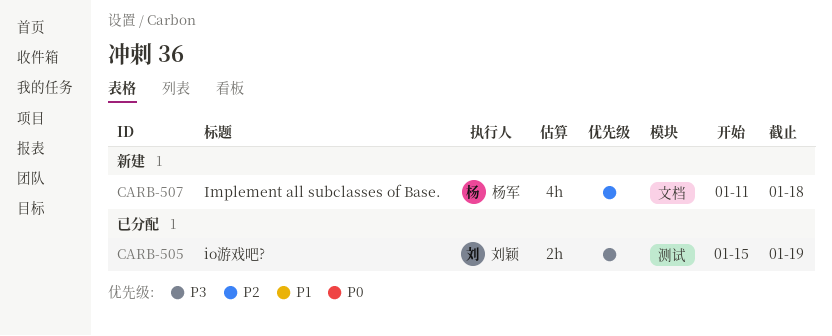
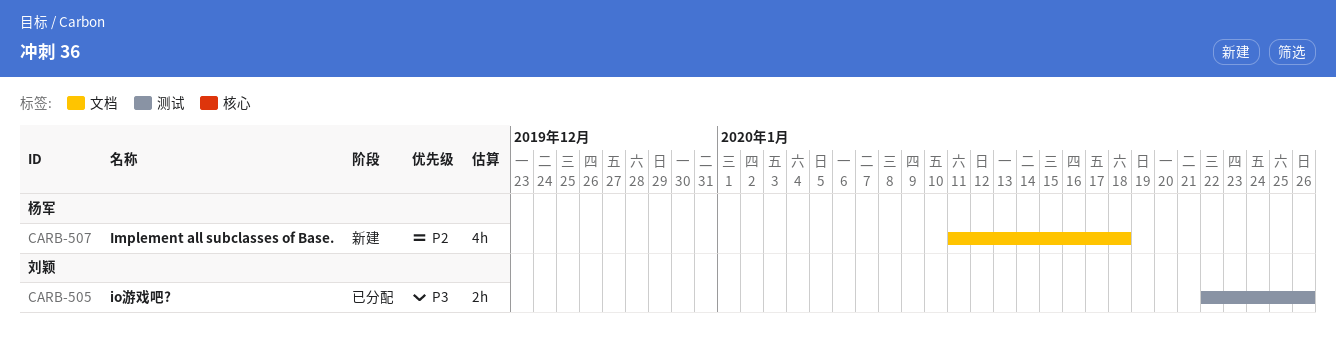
CARB-505, start: Jan 15 -> Jan 22
CARB-505, due: Jan 19 -> Jan 26

